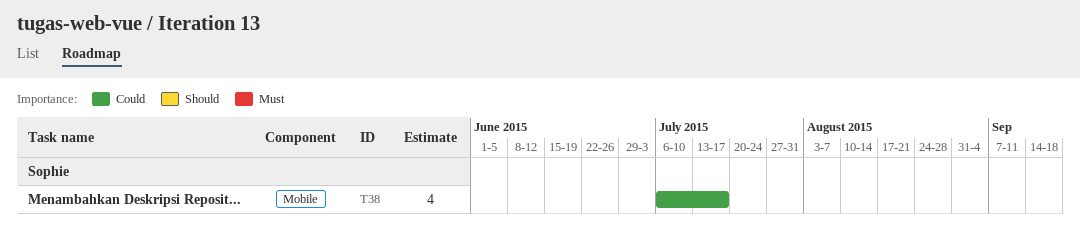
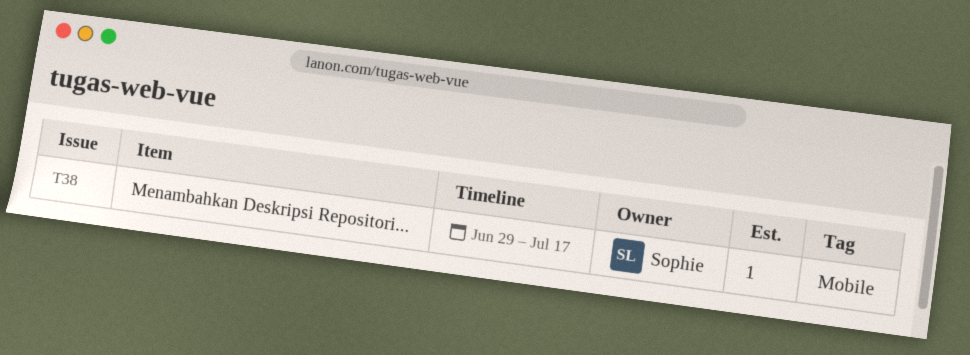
T38, estimate: 4 -> 1
T38, start: Jul 6 -> Jun 29

